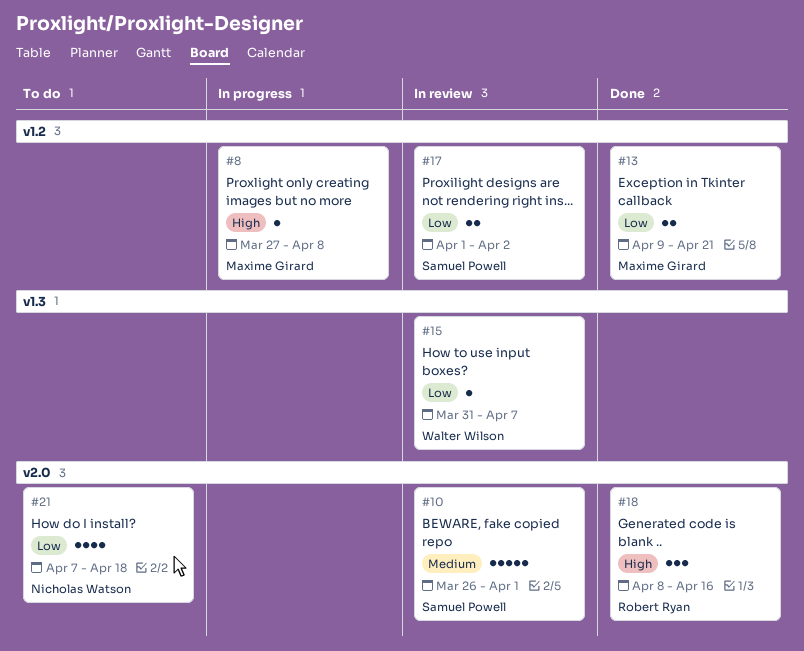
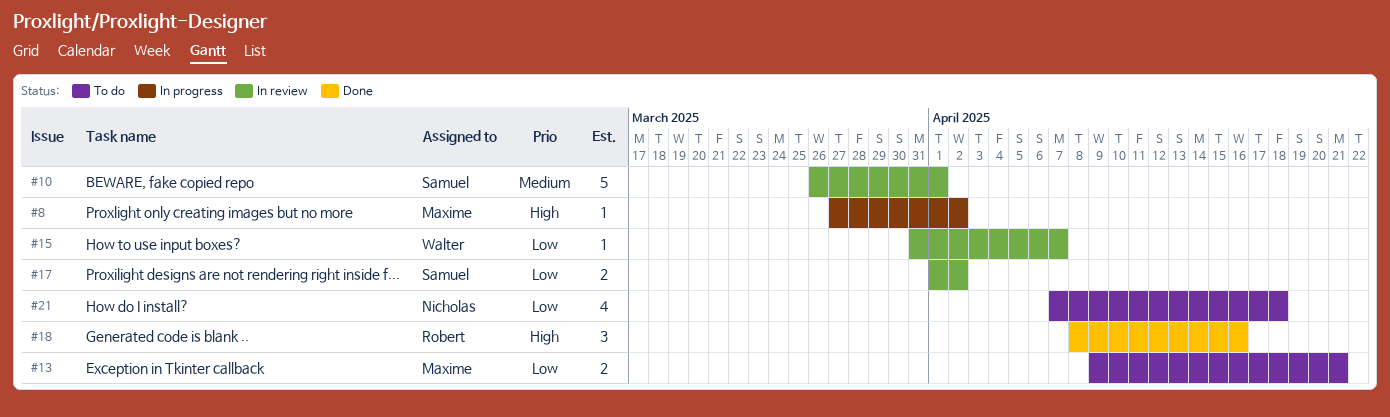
#8, due: Apr 8 -> Apr 2
#13, status: Done -> To do

